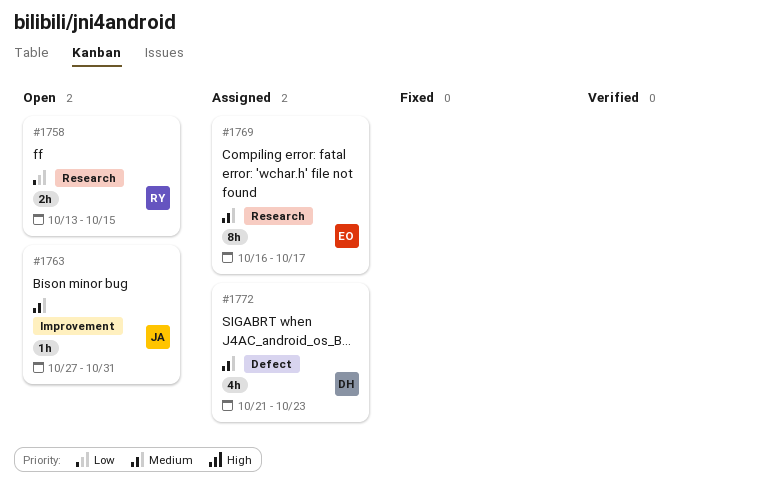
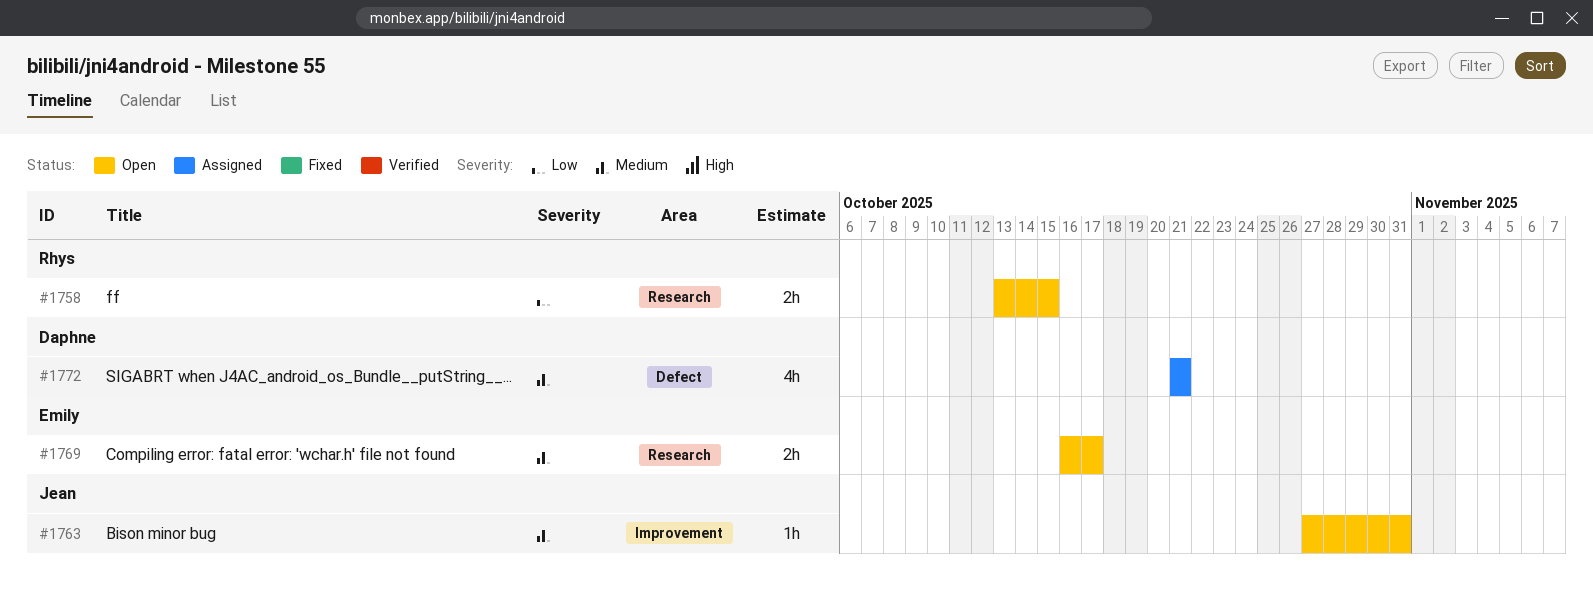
#1769, status: Assigned -> Open
#1769, estimate: 8h -> 2h
#1772, due: Oct 23 -> Oct 21

